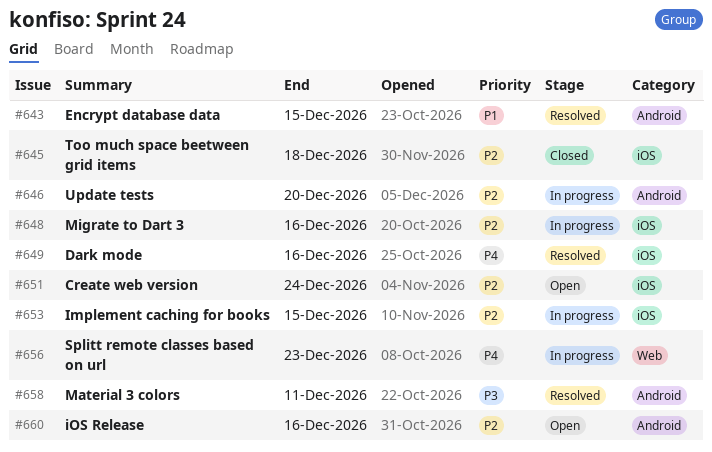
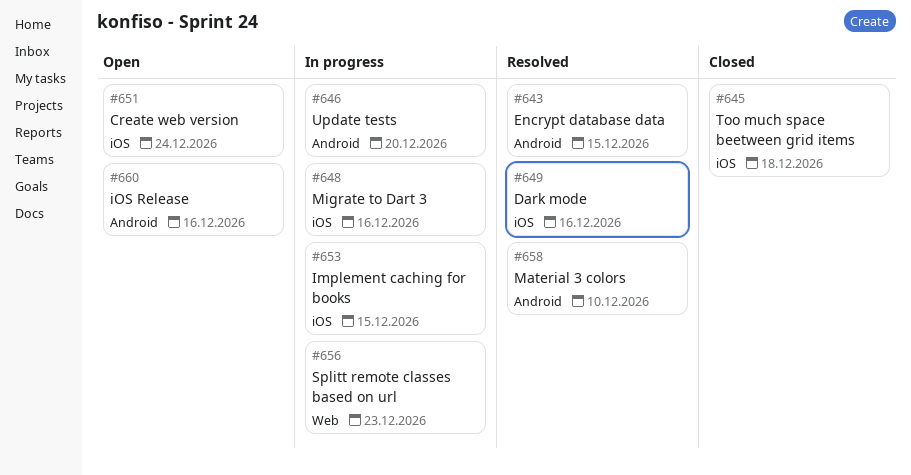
#658, due: Dec 11 -> Dec 10

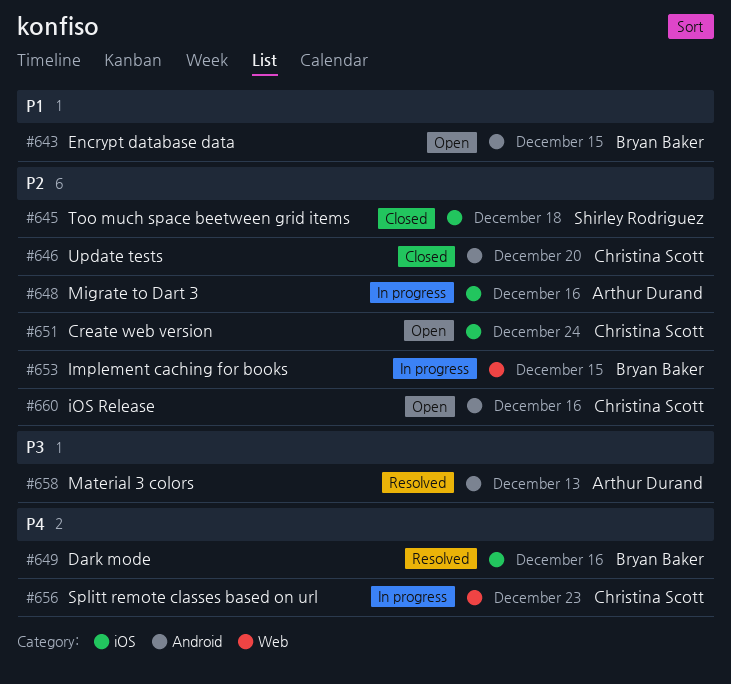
#643, status: Resolved -> Open
#646, status: In progress -> Closed
#653, label: iOS -> Web
#658, due: Dec 10 -> Dec 13

